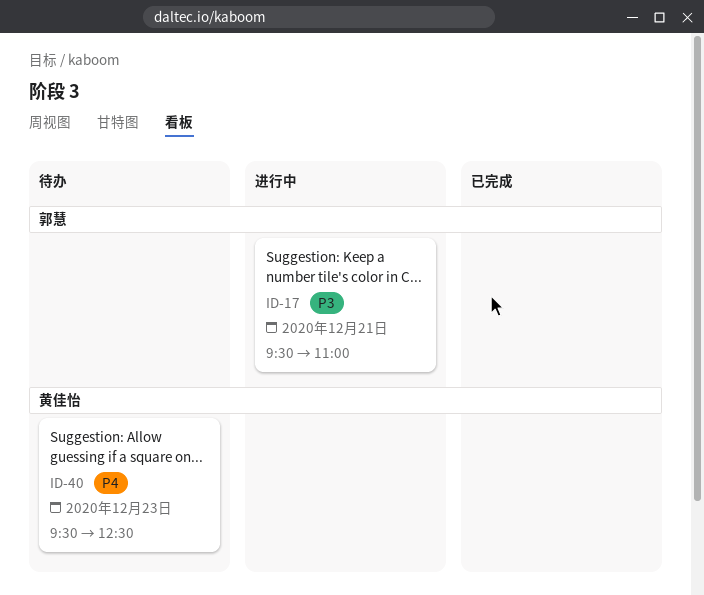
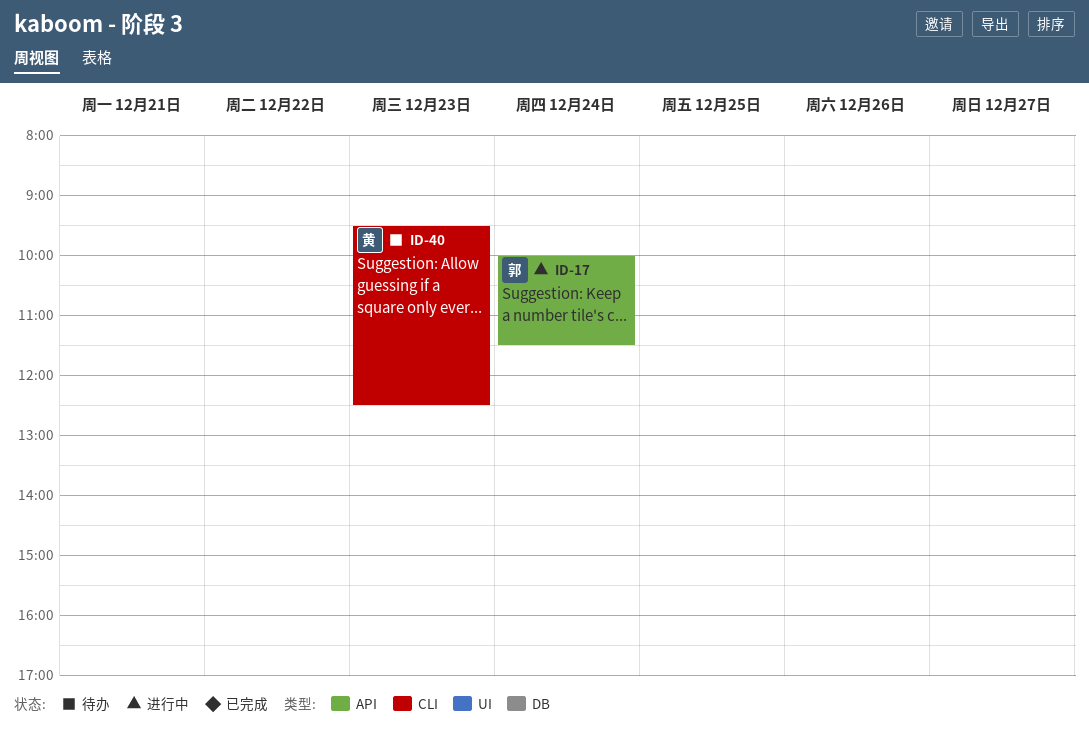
ID-17, day: Dec 21 -> Dec 24
ID-17, begins: 09:30 -> 10:00
ID-17, ends: 11:00 -> 11:30

